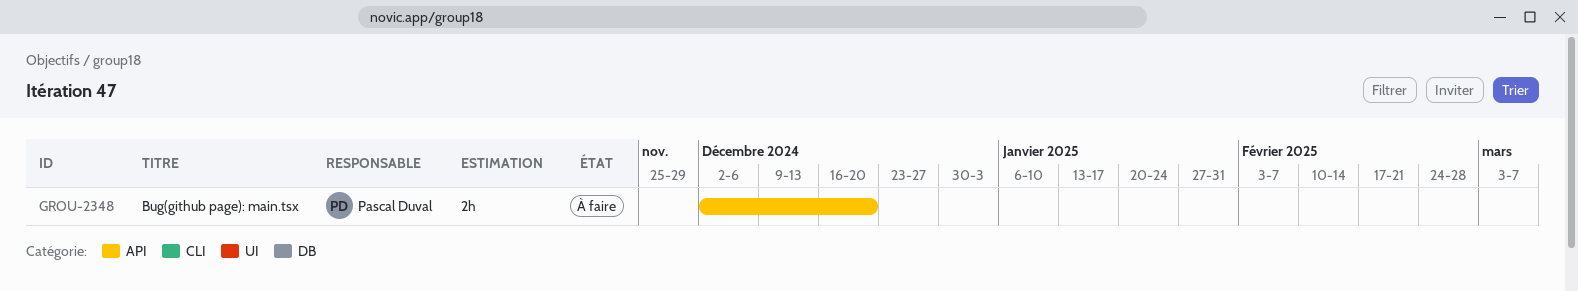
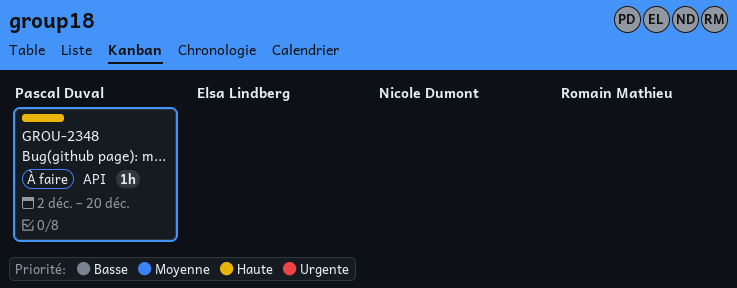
GROU-2348, estimate: 2h -> 1h

